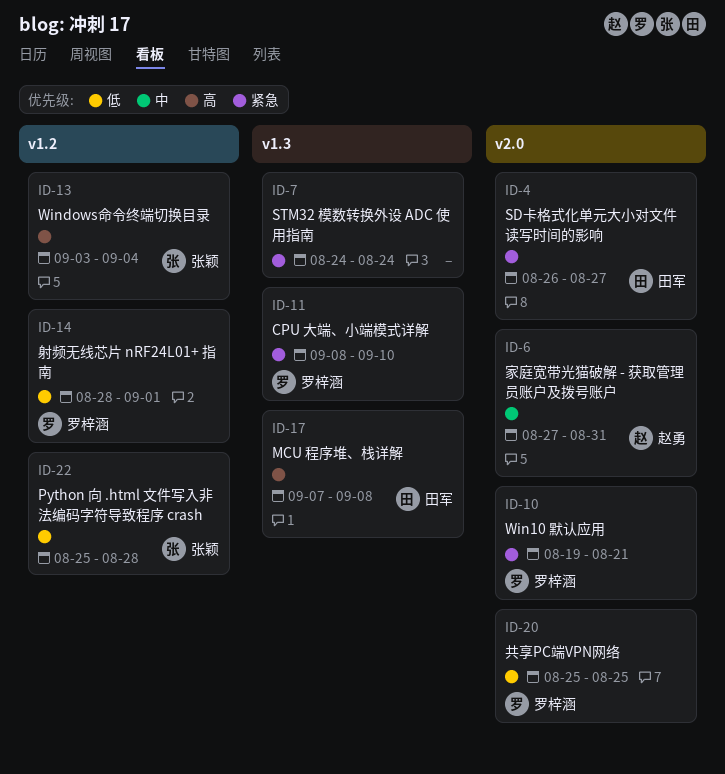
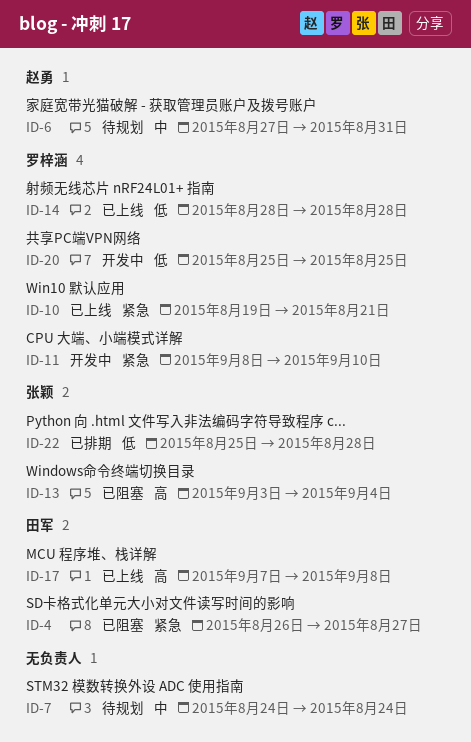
ID-7, priority: 紧急 -> 中
ID-14, due: Sep 1 -> Aug 28

